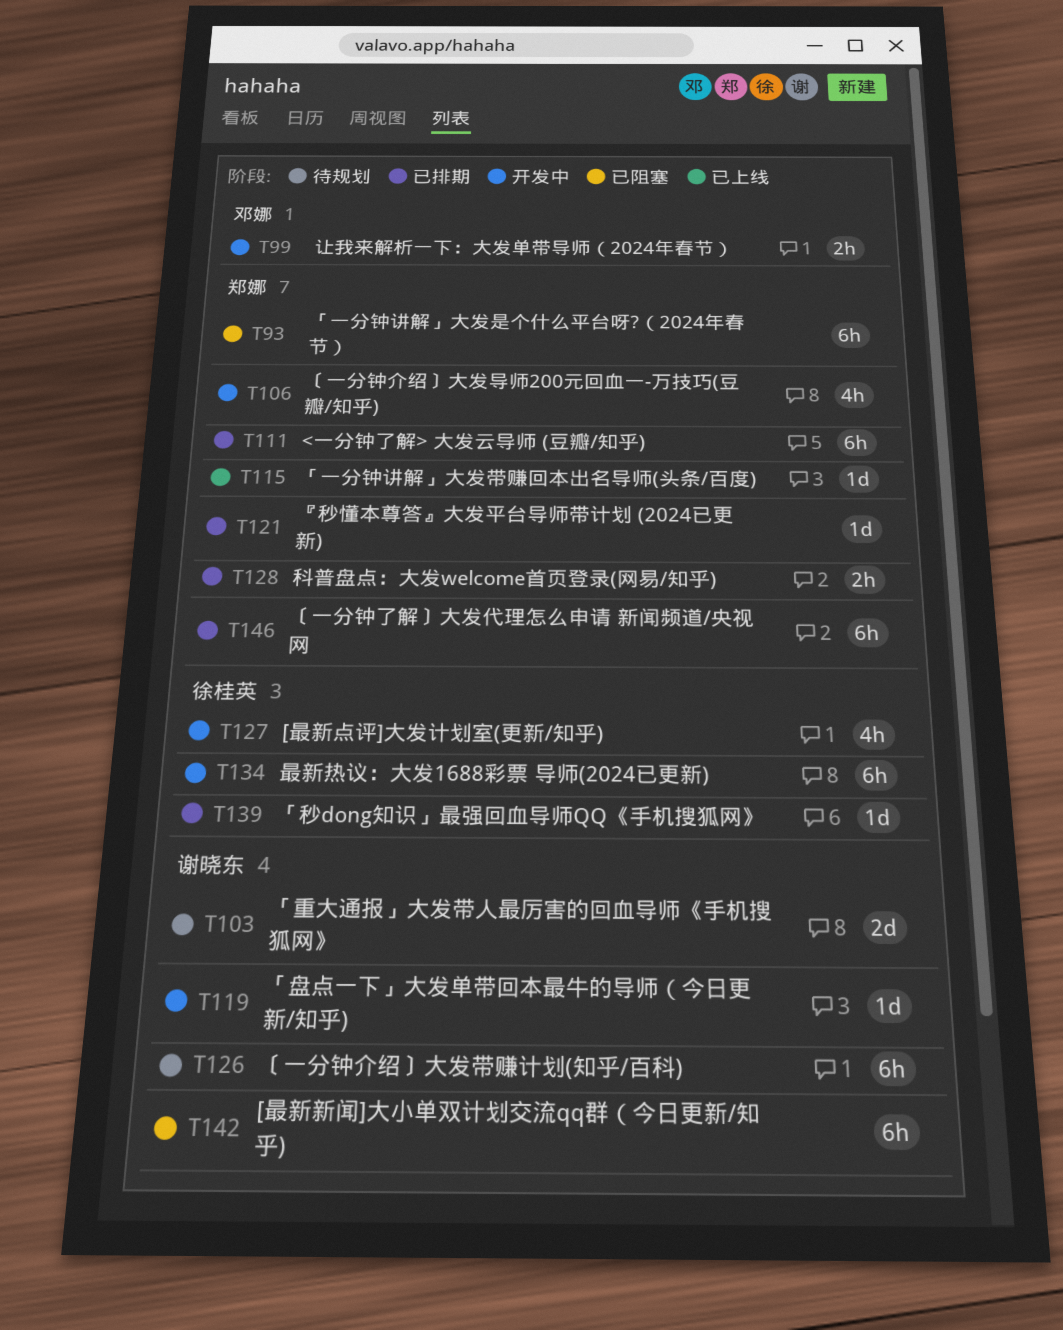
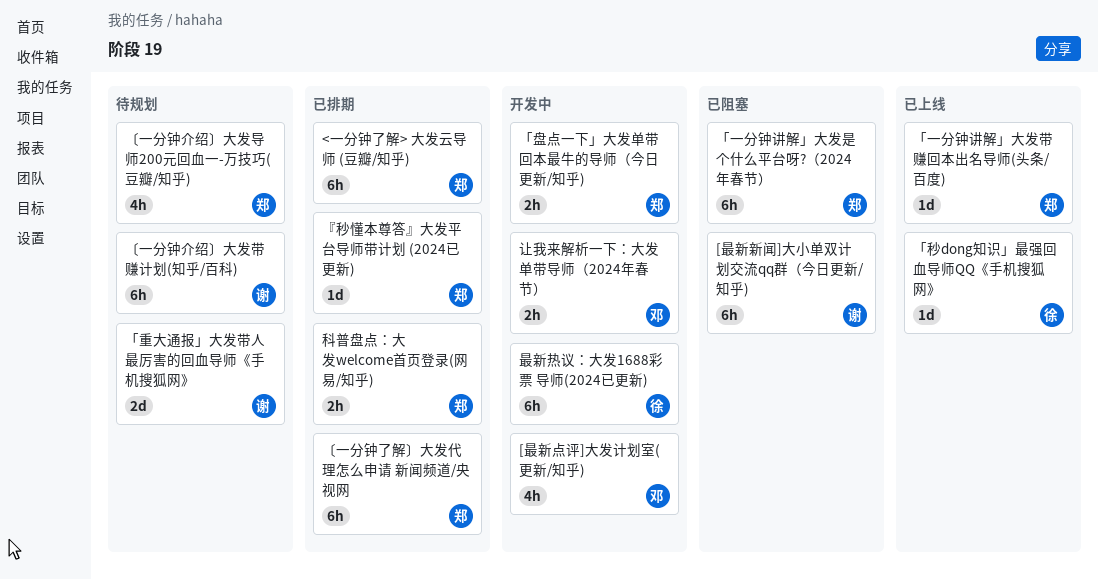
[最新点评]大发计划室(更新/知乎), owner: 徐桂英 -> 邓娜
「盘点一下」大发单带回本最牛的导师（今日更新/知乎), owner: 谢晓东 -> 郑娜
「盘点一下」大发单带回本最牛的导师（今日更新/知乎), estimate: 1d -> 2h
「秒dong知识」最强回血导师QQ《手机搜狐网》, status: 已排期 -> 已上线
〔一分钟介绍〕大发导师200元回血一-万技巧(豆瓣/知乎), status: 开发中 -> 待规划

